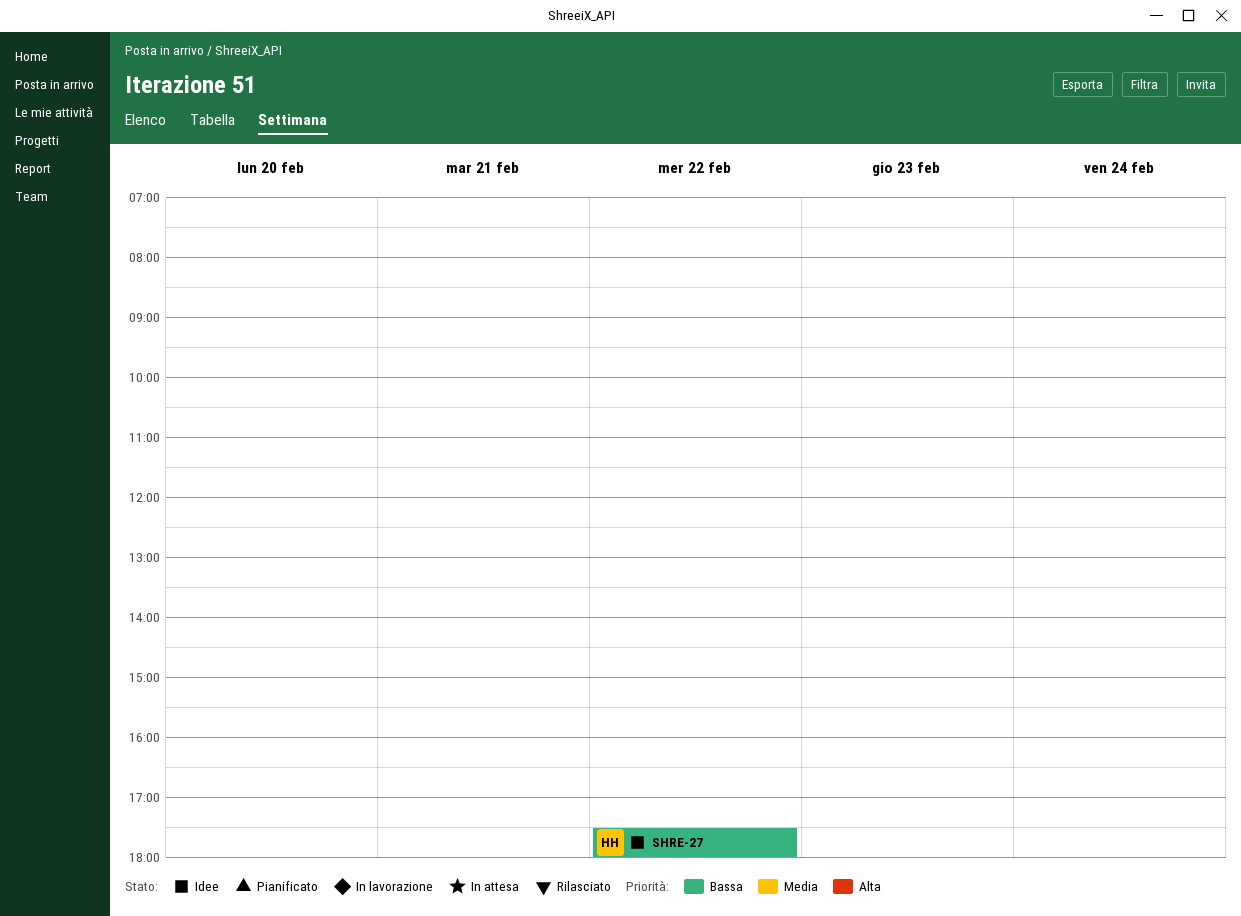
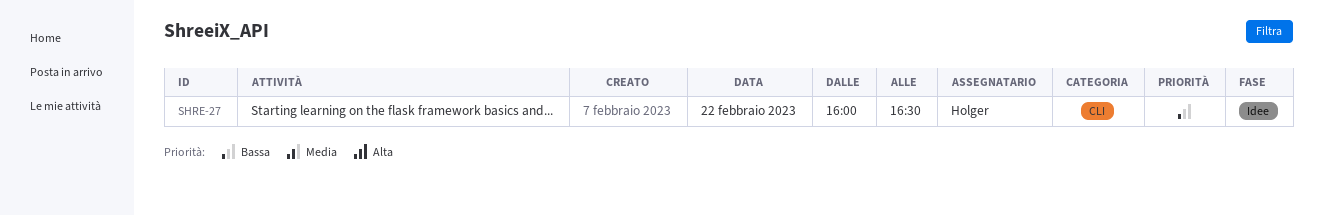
SHRE-27, begins: 17:30 -> 16:00
SHRE-27, ends: 18:00 -> 16:30

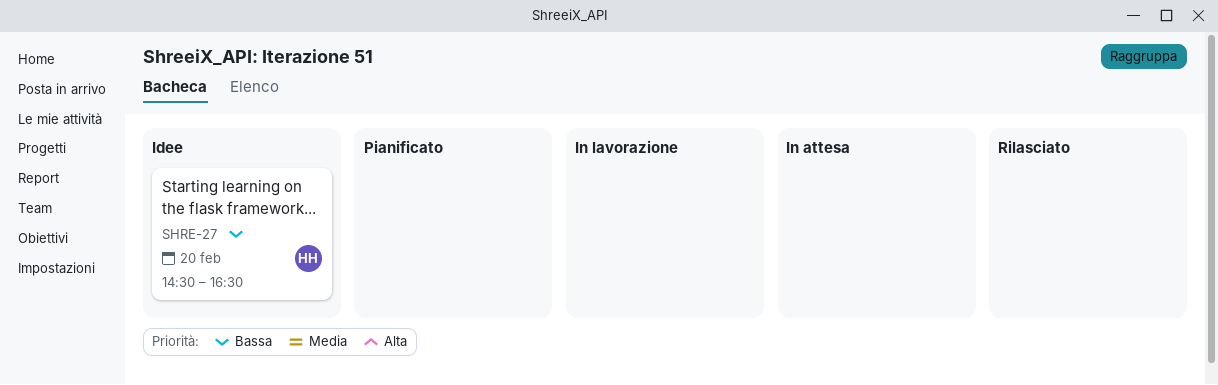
SHRE-27, day: Feb 22 -> Feb 20
SHRE-27, begins: 16:00 -> 14:30

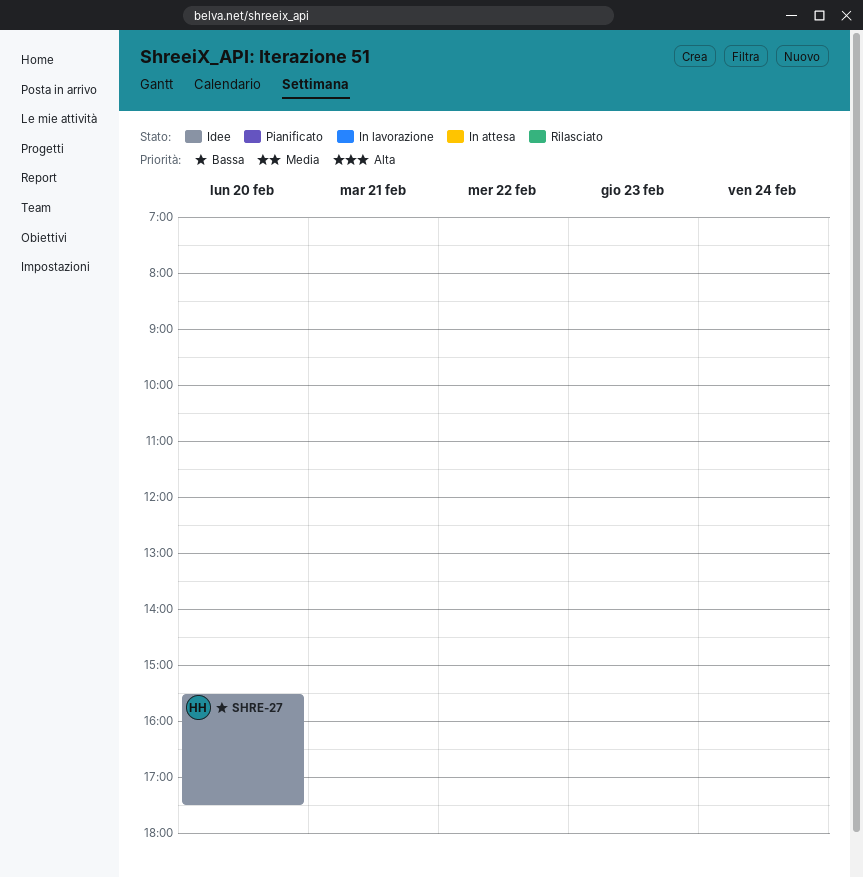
SHRE-27, begins: 14:30 -> 15:30
SHRE-27, ends: 16:30 -> 17:30

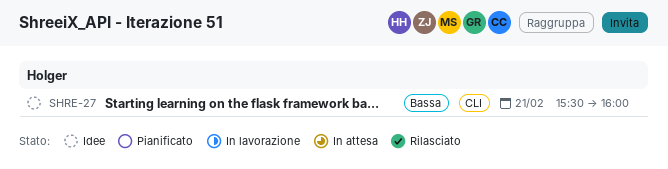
SHRE-27, day: Feb 20 -> Feb 21
SHRE-27, ends: 17:30 -> 16:00

